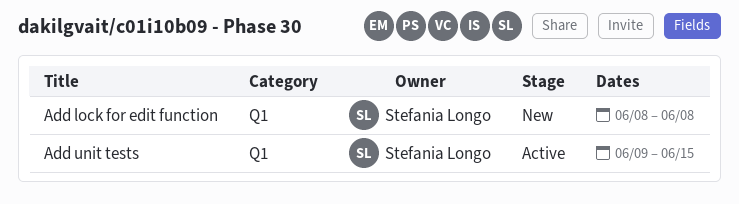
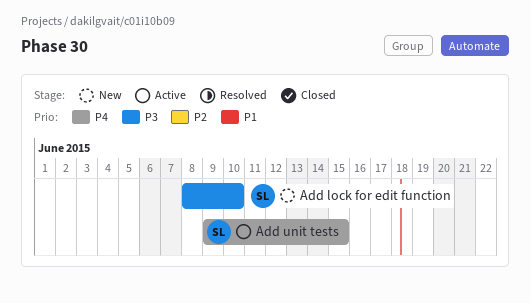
Add lock for edit function, due: Jun 8 -> Jun 10

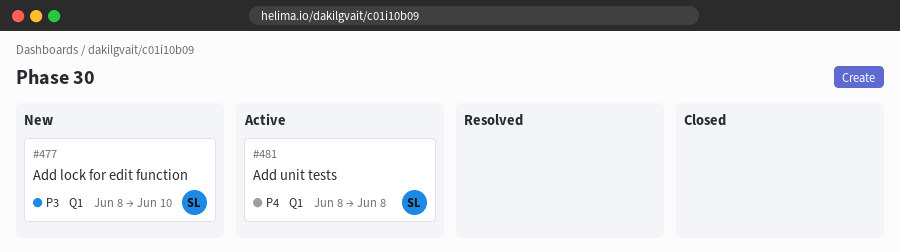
Add unit tests, start: Jun 9 -> Jun 8
Add unit tests, due: Jun 15 -> Jun 8

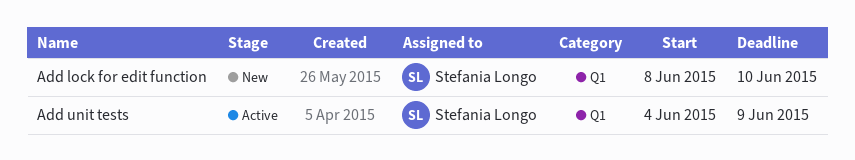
Add unit tests, start: Jun 8 -> Jun 4
Add unit tests, due: Jun 8 -> Jun 9

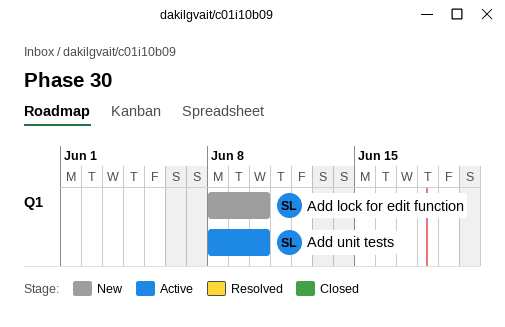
Add unit tests, start: Jun 4 -> Jun 8
Add unit tests, due: Jun 9 -> Jun 10

